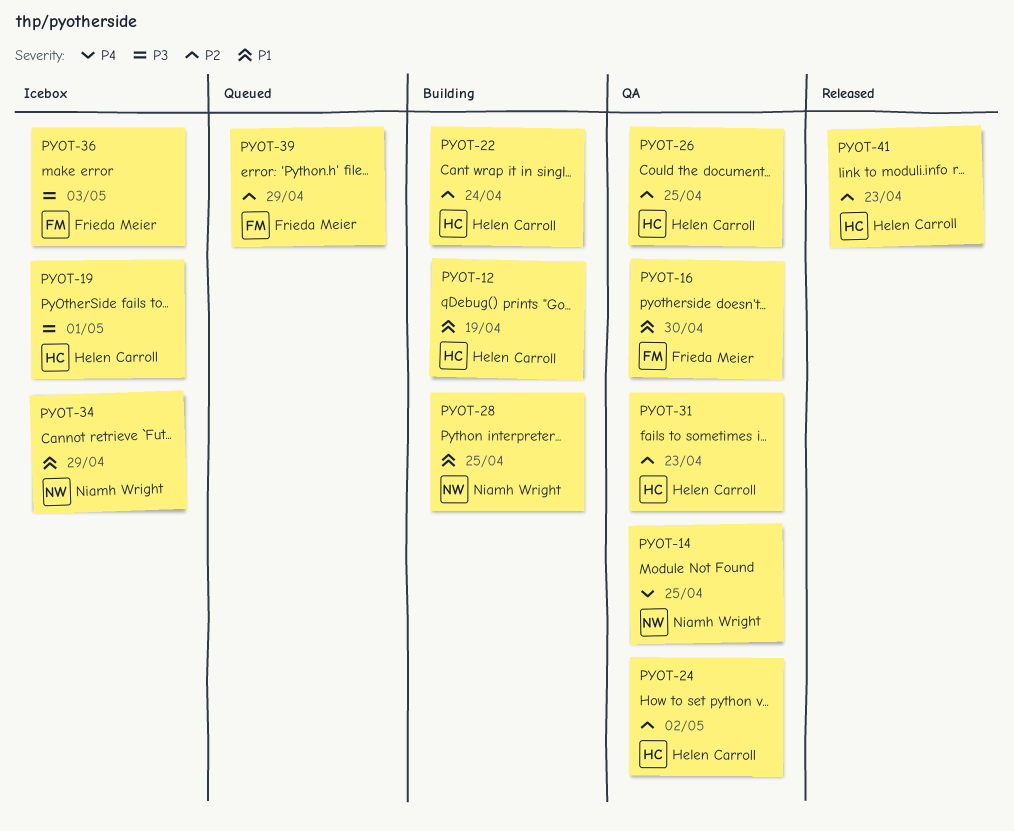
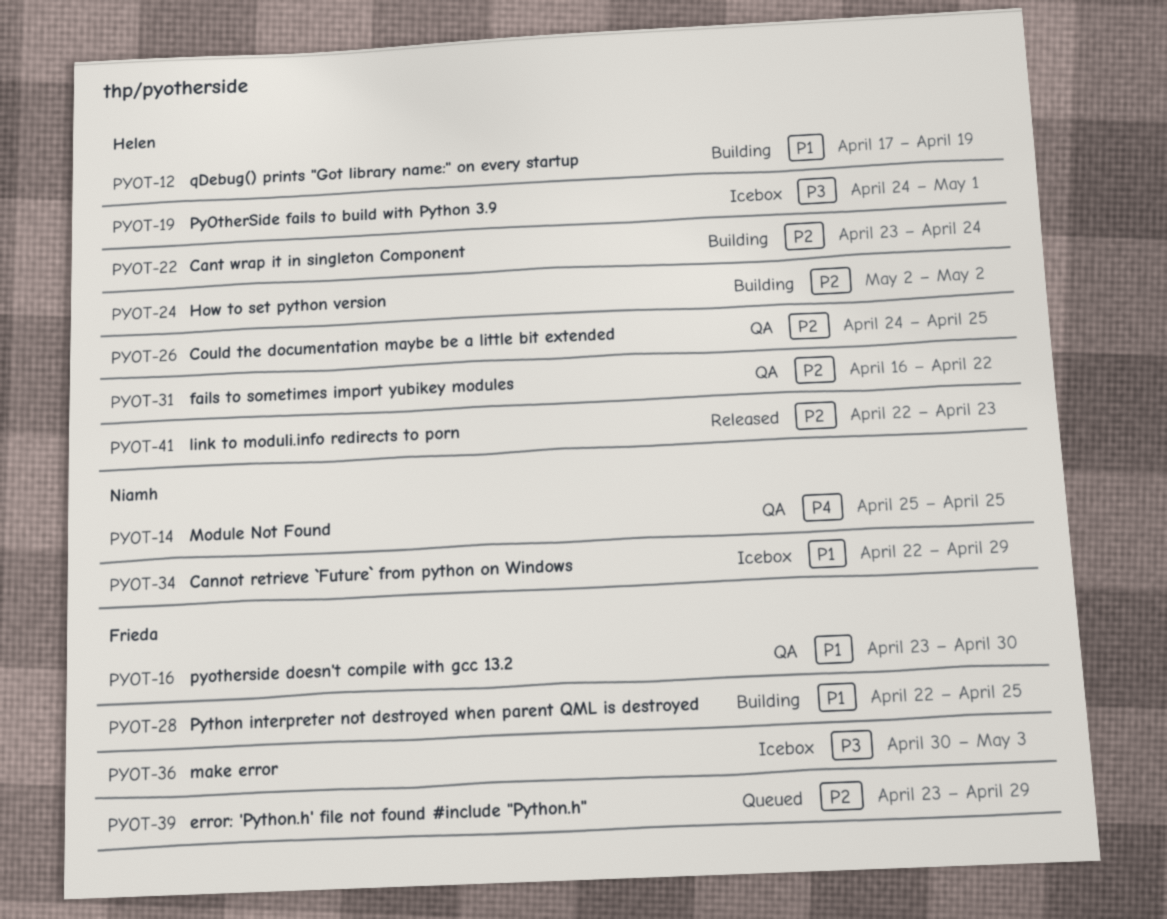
PYOT-24, status: QA -> Building
PYOT-28, owner: Niamh Wright -> Frieda Meier
PYOT-31, due: Apr 23 -> Apr 22

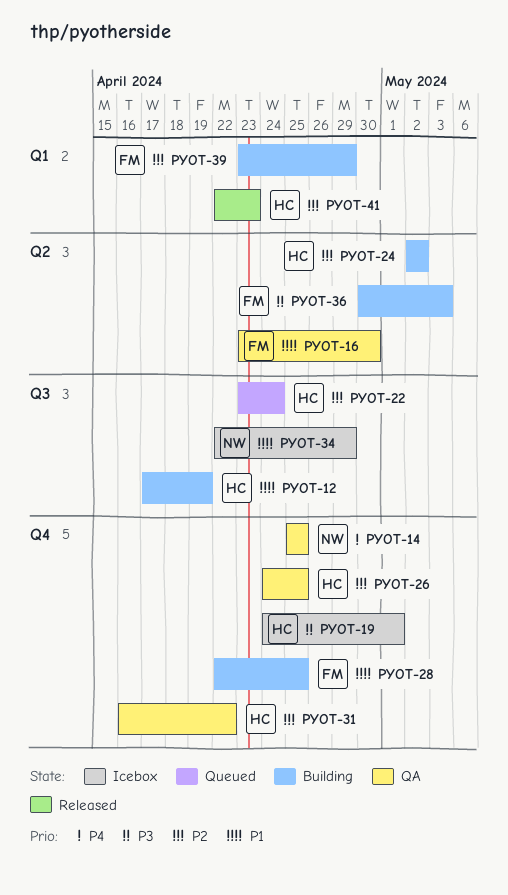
PYOT-22, status: Building -> Queued
PYOT-36, status: Icebox -> Building
PYOT-39, status: Queued -> Building

